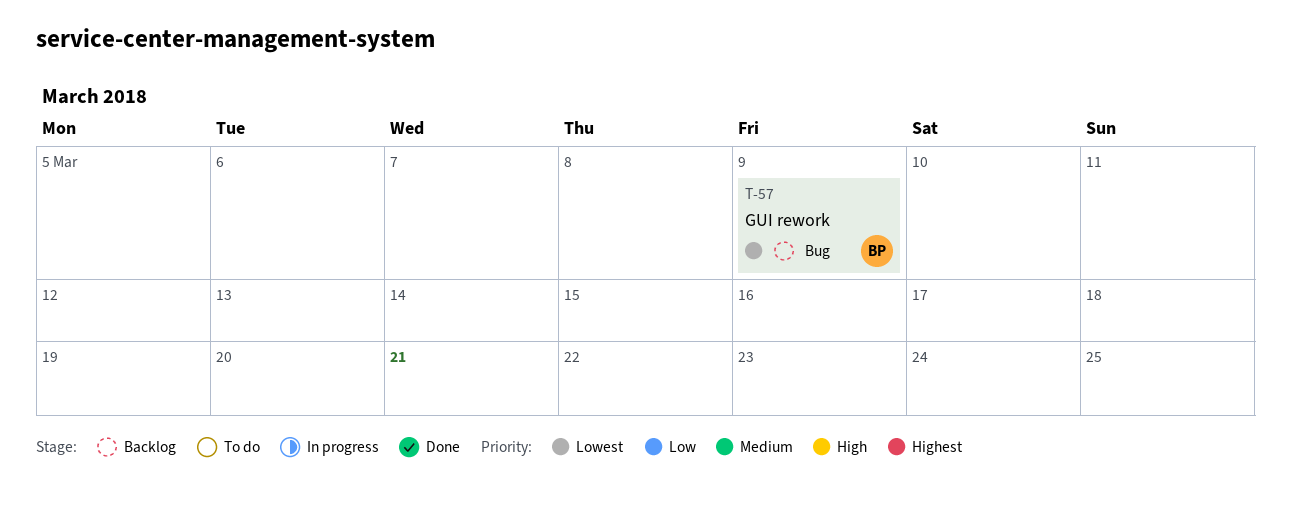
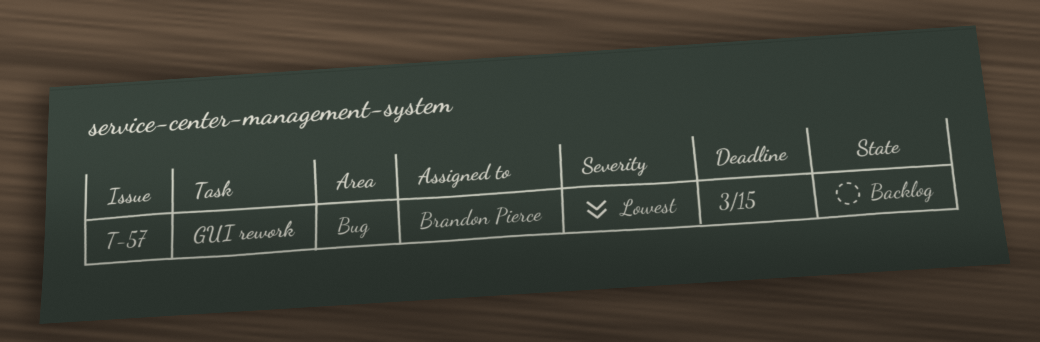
T-57, due: Mar 9 -> Mar 15

